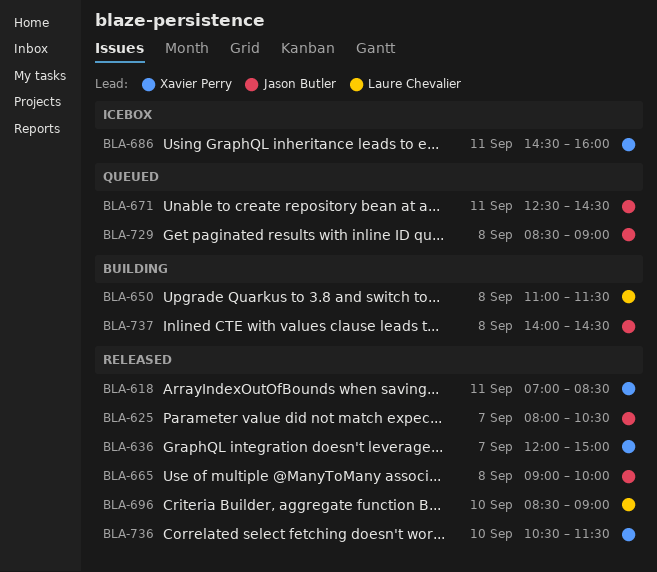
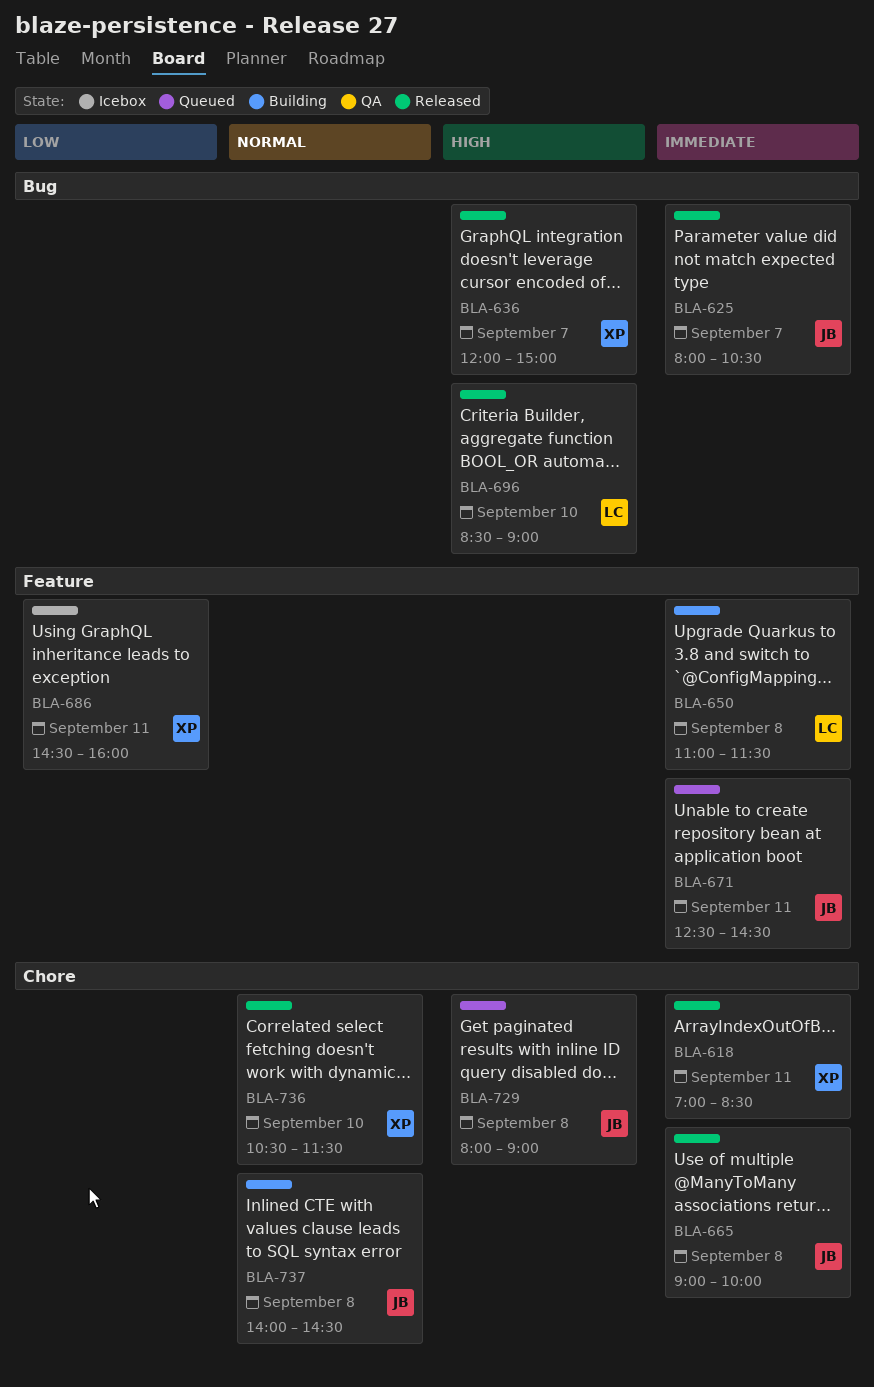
BLA-729, begins: 08:30 -> 08:00

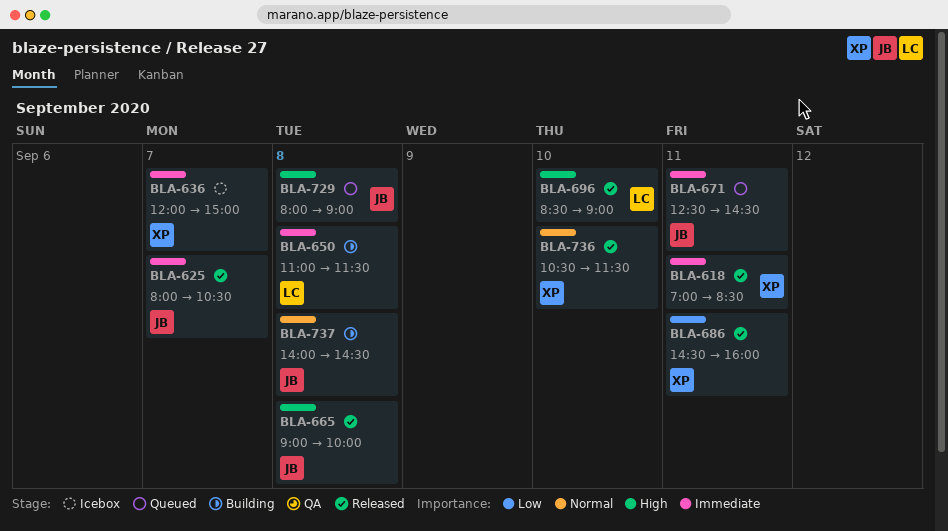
BLA-636, status: Released -> Icebox
BLA-636, priority: High -> Immediate
BLA-665, priority: Immediate -> High
BLA-686, status: Icebox -> Released

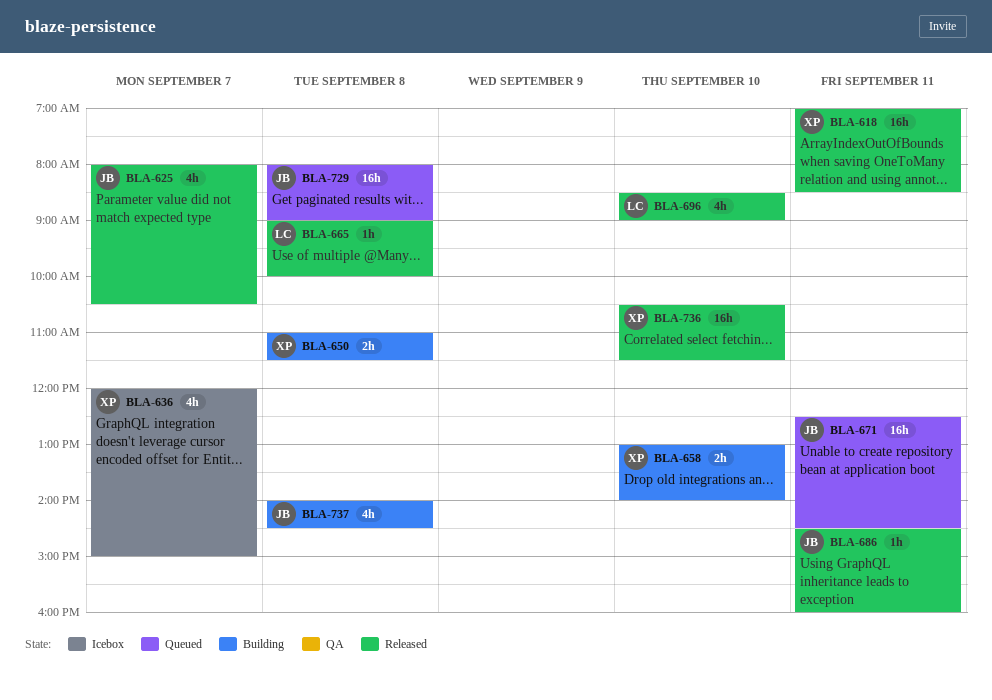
BLA-650, owner: LC -> XP
BLA-658: none -> present
BLA-665, owner: JB -> LC
BLA-686, owner: XP -> JB

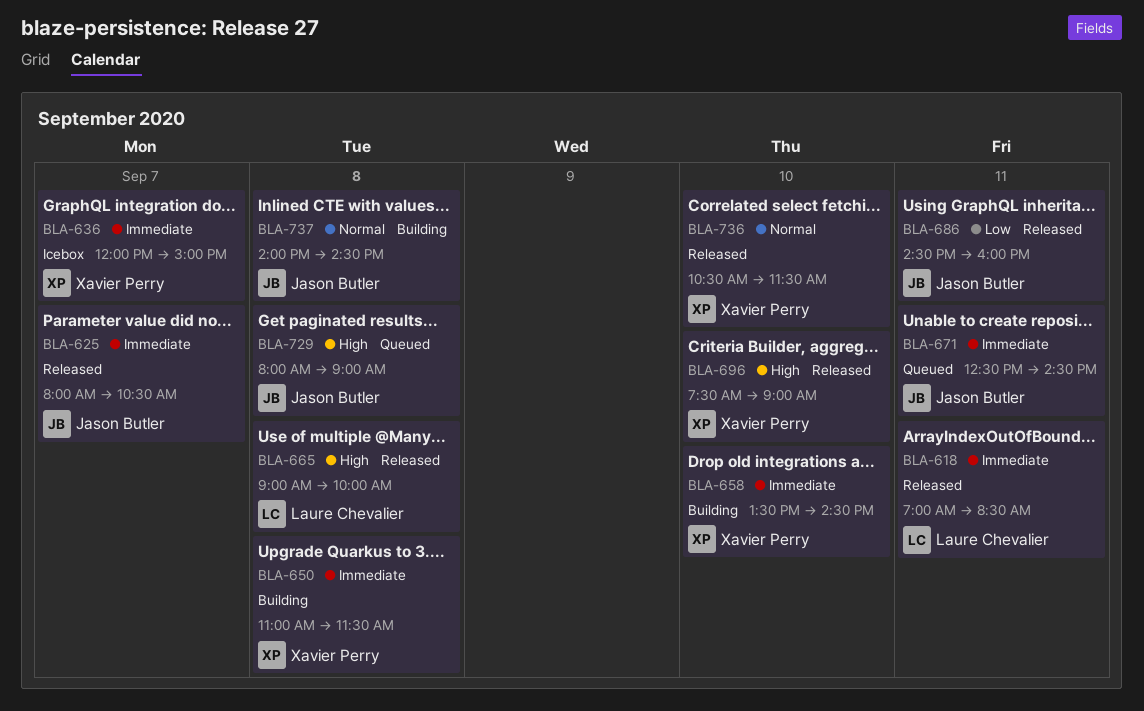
BLA-618, owner: Xavier Perry -> Laure Chevalier
BLA-658, begins: 13:00 -> 13:30
BLA-658, ends: 14:00 -> 14:30
BLA-696, owner: Laure Chevalier -> Xavier Perry
BLA-696, begins: 08:30 -> 07:30

